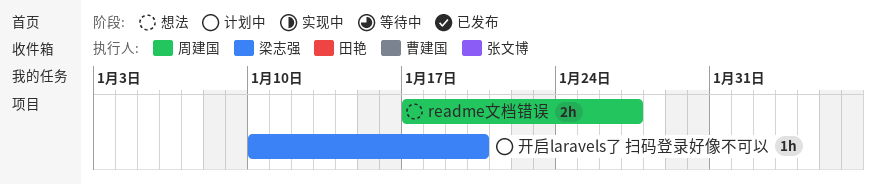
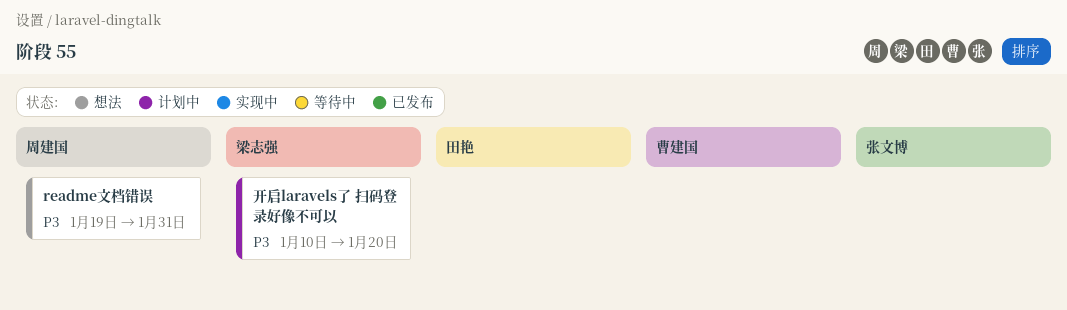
readme文档错误, start: Jan 17 -> Jan 19
readme文档错误, due: Jan 27 -> Jan 31

